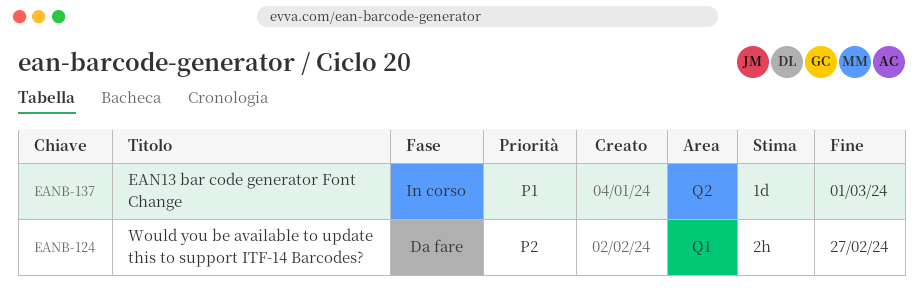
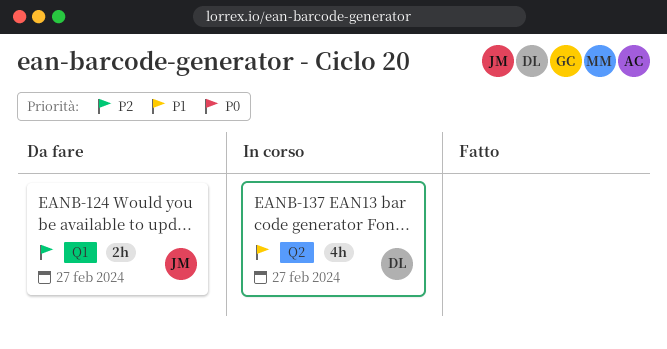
EANB-137, estimate: 1d -> 4h
EANB-137, due: Mar 1 -> Feb 27

